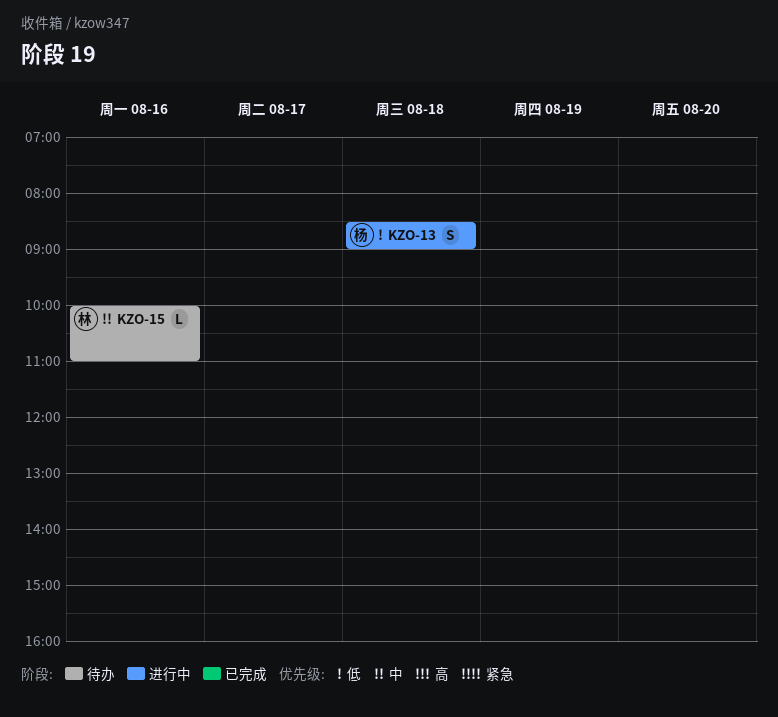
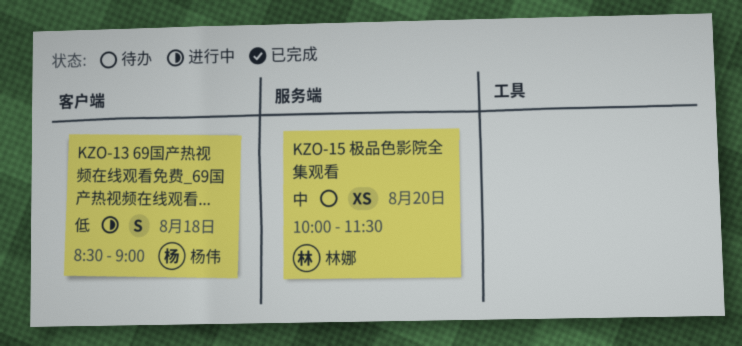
KZO-15, estimate: L -> XS
KZO-15, day: Aug 16 -> Aug 20
KZO-15, ends: 11:00 -> 11:30

